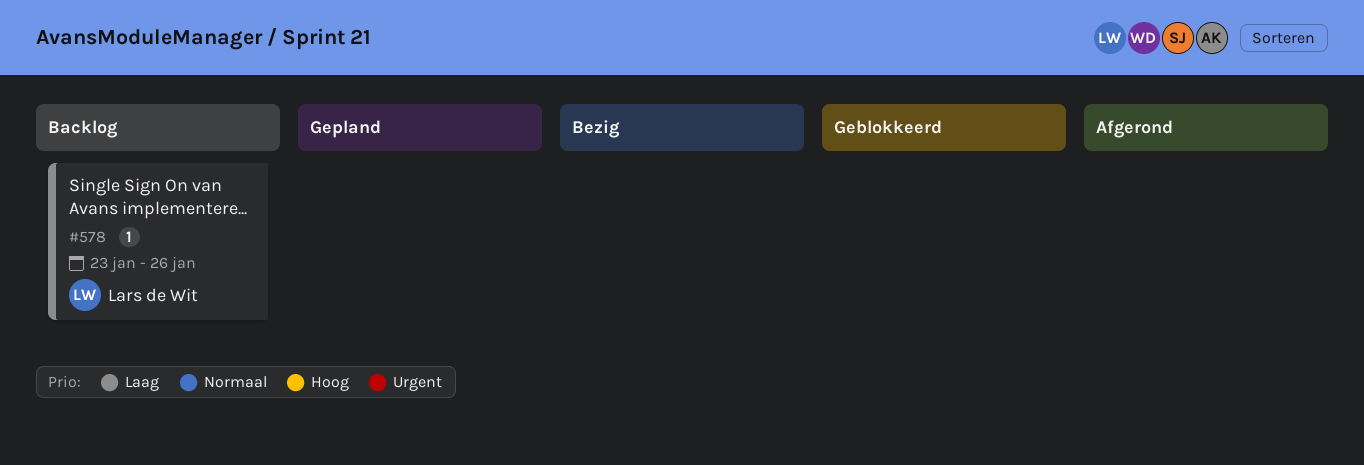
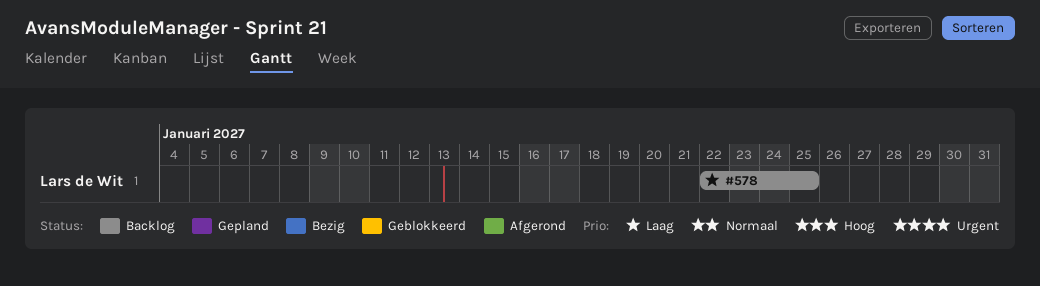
#578, start: Jan 23 -> Jan 22
#578, due: Jan 26 -> Jan 25

